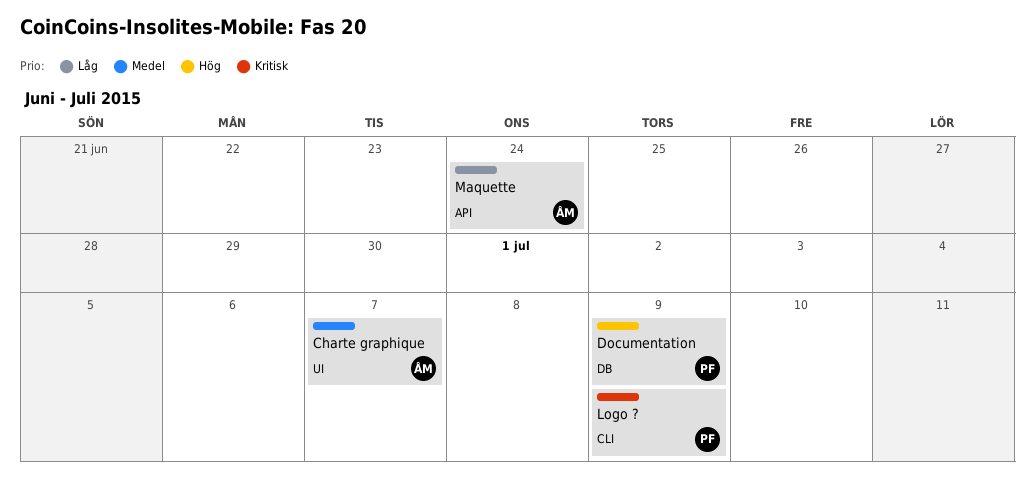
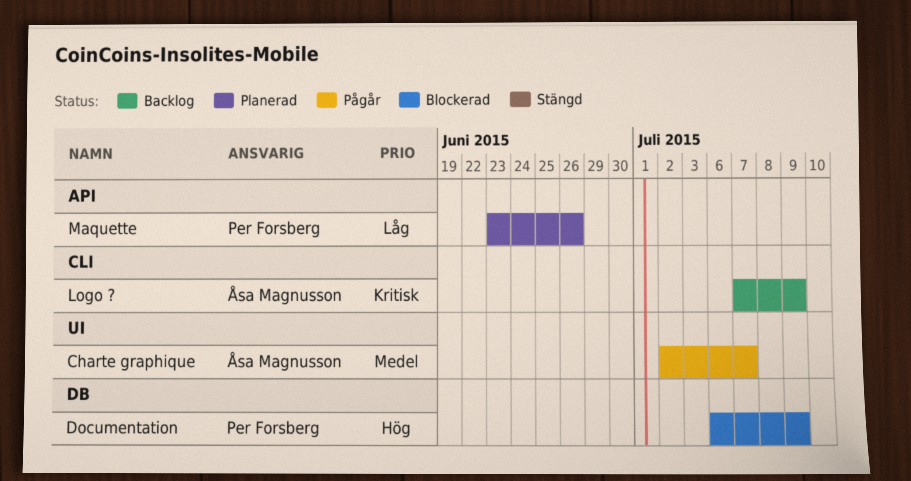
Logo ?, owner: Per Forsberg -> Åsa Magnusson
Maquette, owner: Åsa Magnusson -> Per Forsberg
Maquette, due: Jun 24 -> Jun 26

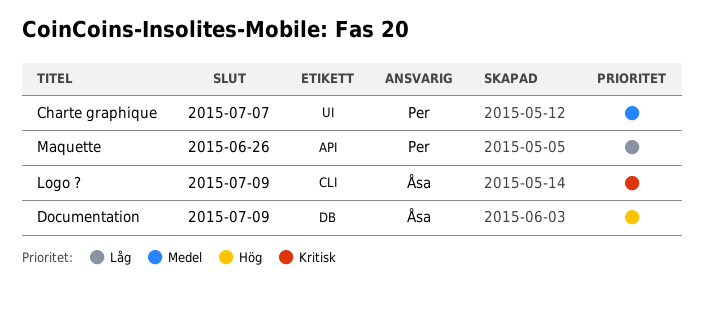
Charte graphique, owner: Åsa Magnusson -> Per Forsberg
Documentation, owner: Per Forsberg -> Åsa Magnusson

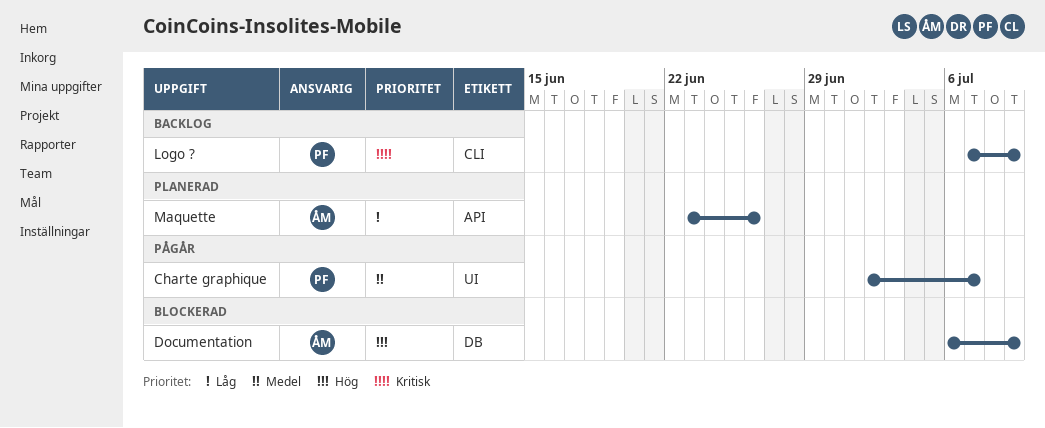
Logo ?, owner: Åsa -> Per
Maquette, owner: Per -> Åsa

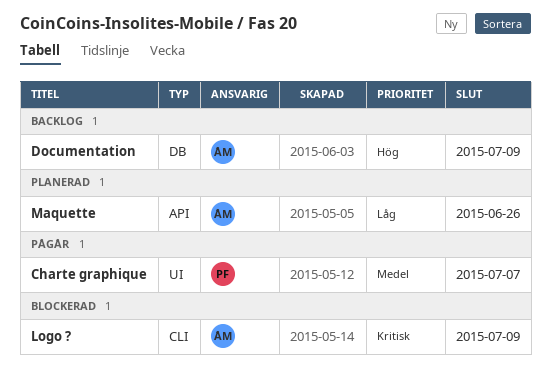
Documentation, status: Blockerad -> Backlog
Logo ?, status: Backlog -> Blockerad
Logo ?, owner: PF -> ÅM

